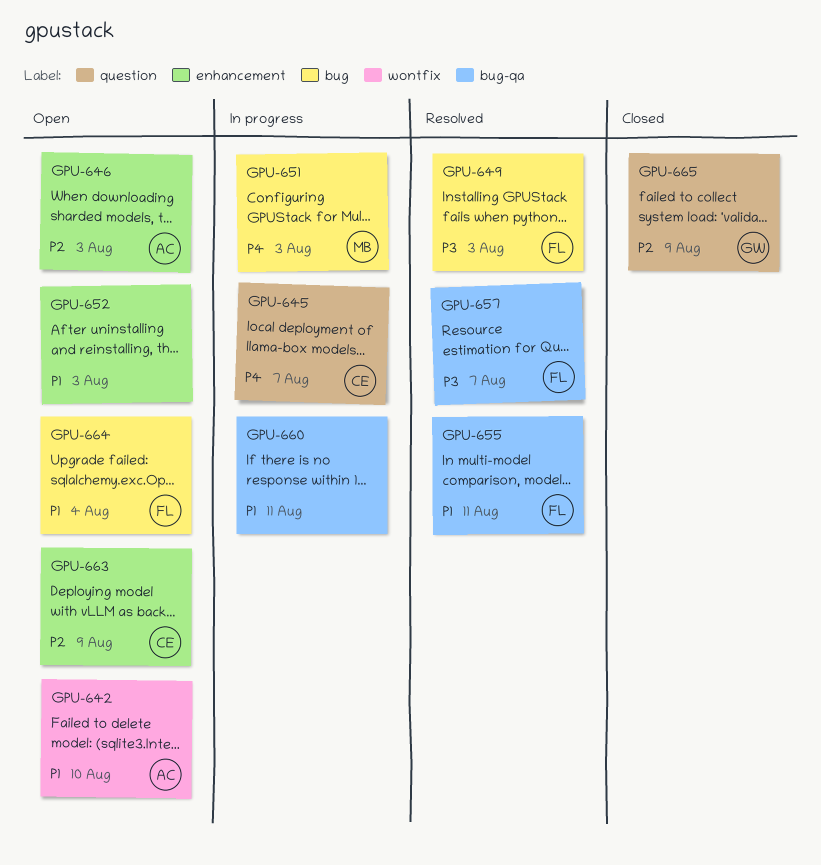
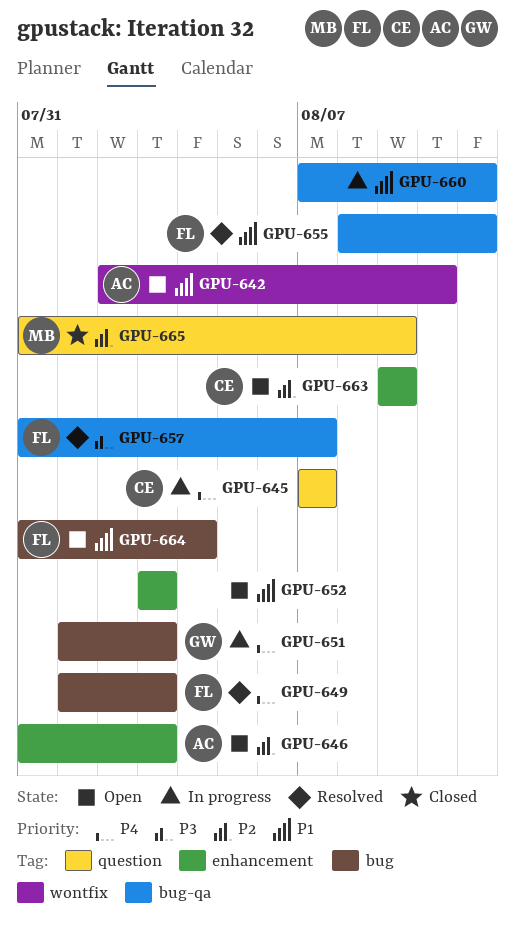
GPU-649, priority: P3 -> P4
GPU-651, owner: MB -> GW
GPU-665, owner: GW -> MB

